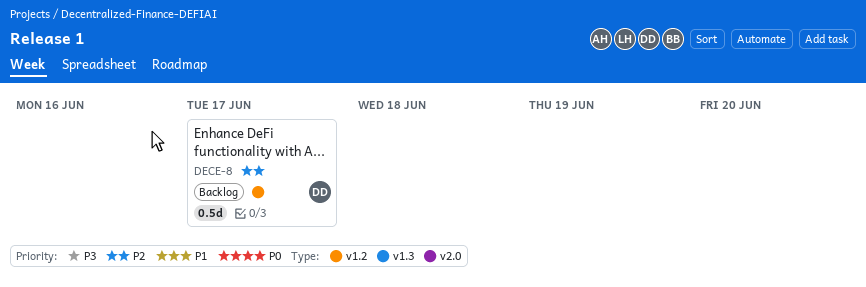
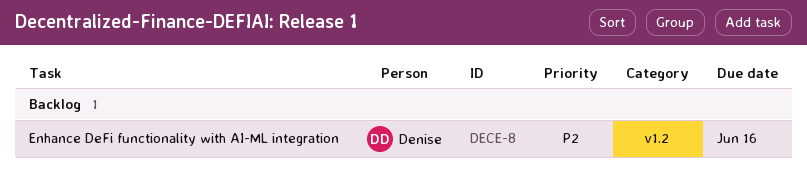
DECE-8, due: Jun 17 -> Jun 16

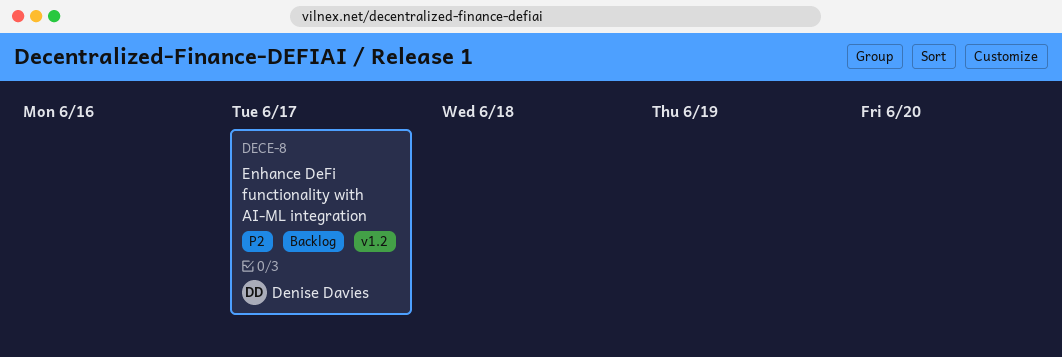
DECE-8, due: Jun 16 -> Jun 17

